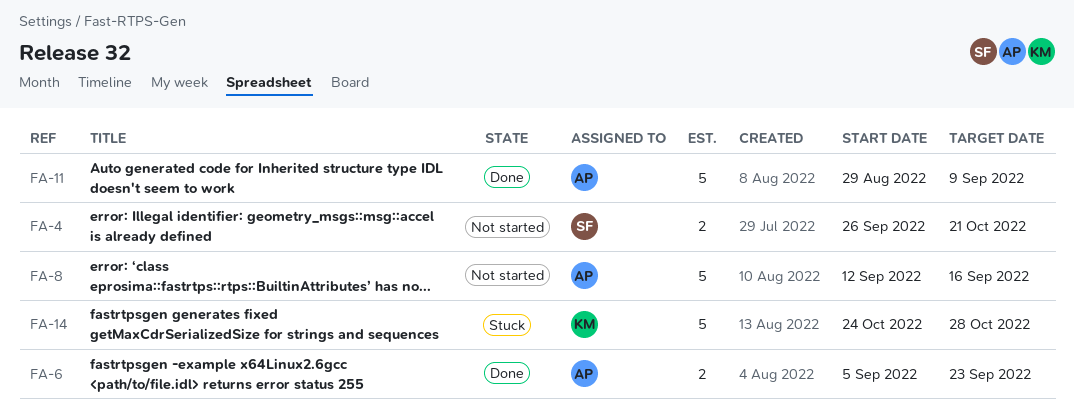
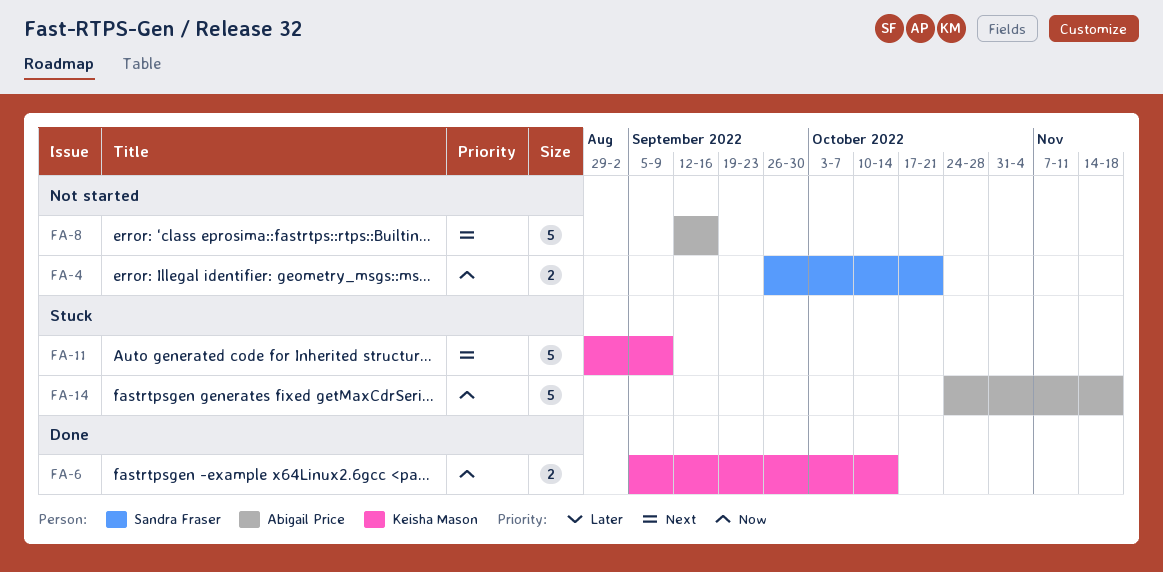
FA-6, owner: Abigail Price -> Keisha Mason
FA-6, due: Sep 23 -> Oct 14
FA-11, status: Done -> Stuck
FA-11, owner: Abigail Price -> Keisha Mason
FA-14, owner: Keisha Mason -> Abigail Price
FA-14, due: Oct 28 -> Nov 18

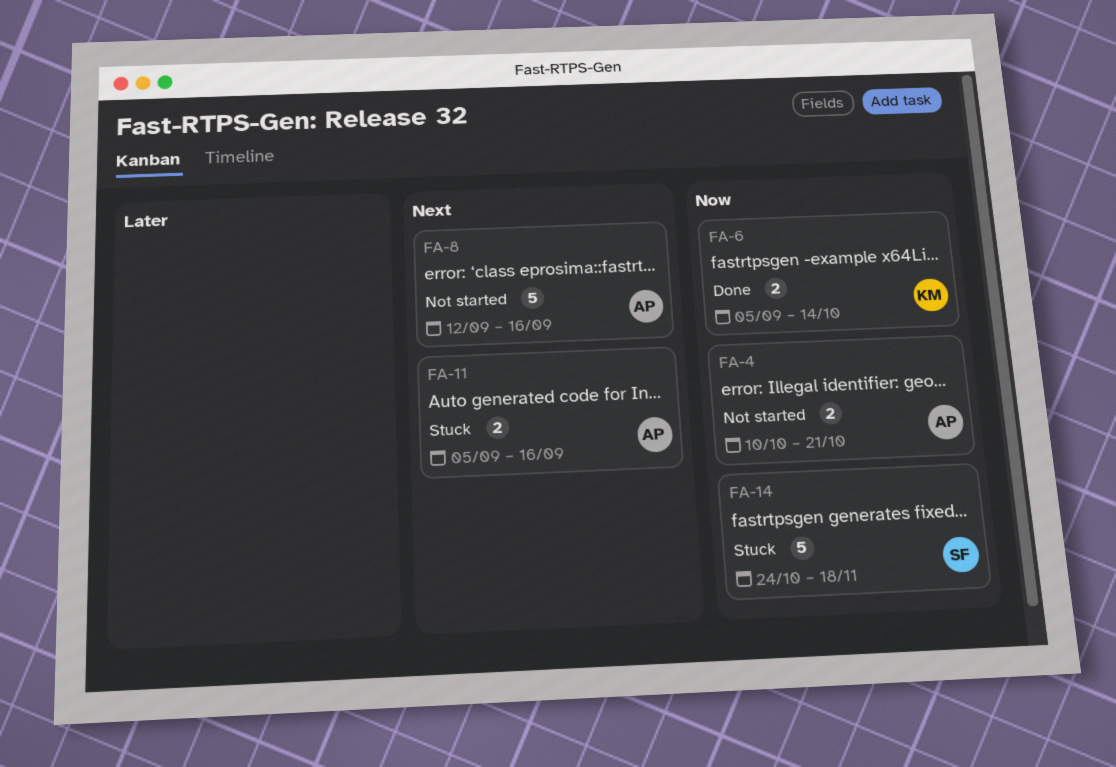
FA-4, owner: Sandra Fraser -> Abigail Price
FA-4, start: Sep 26 -> Oct 10
FA-11, owner: Keisha Mason -> Abigail Price
FA-11, estimate: 5 -> 2
FA-11, start: Aug 29 -> Sep 5
FA-11, due: Sep 9 -> Sep 16
FA-14, owner: Abigail Price -> Sandra Fraser

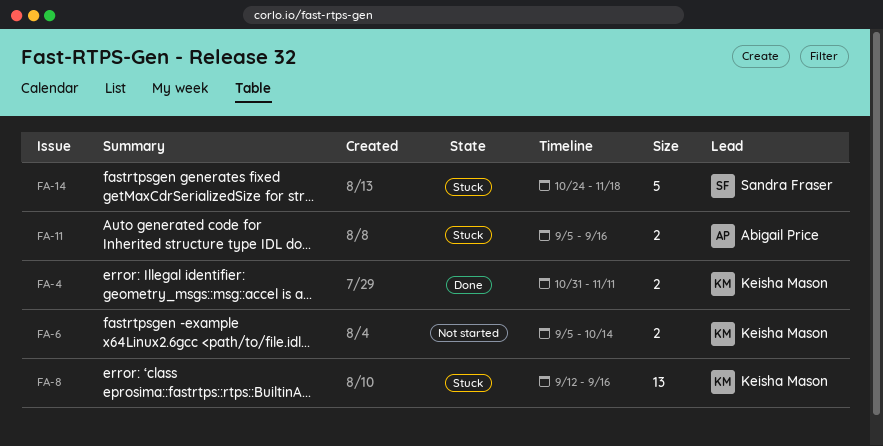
FA-4, status: Not started -> Done
FA-4, owner: Abigail Price -> Keisha Mason
FA-4, start: Oct 10 -> Oct 31
FA-4, due: Oct 21 -> Nov 11
FA-6, status: Done -> Not started
FA-8, status: Not started -> Stuck
FA-8, owner: Abigail Price -> Keisha Mason
FA-8, estimate: 5 -> 13

